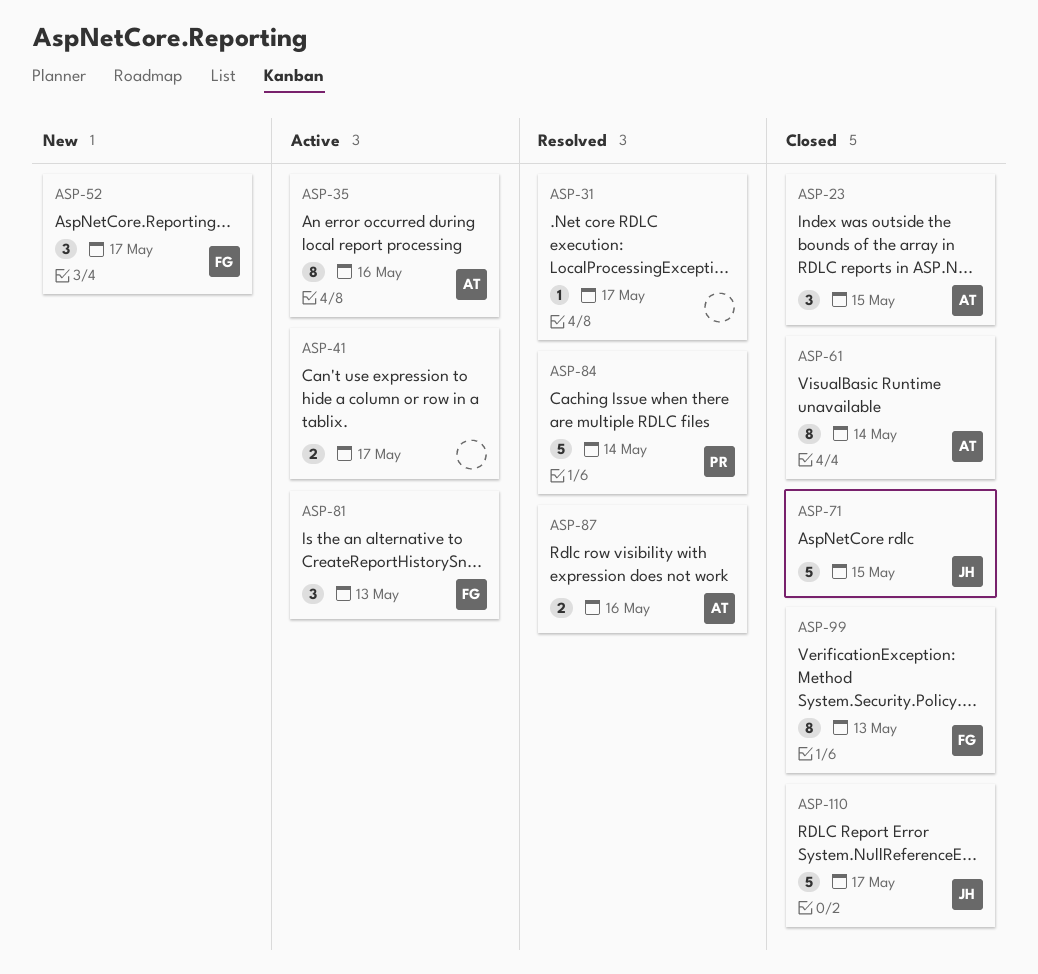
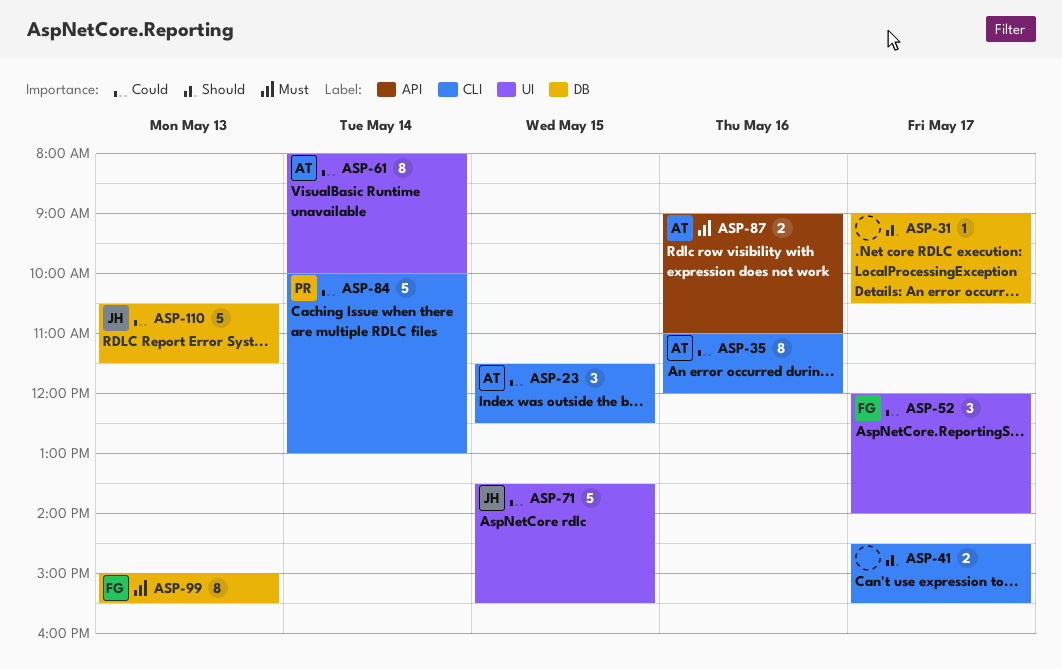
ASP-81: present -> none
ASP-110, day: May 17 -> May 13

